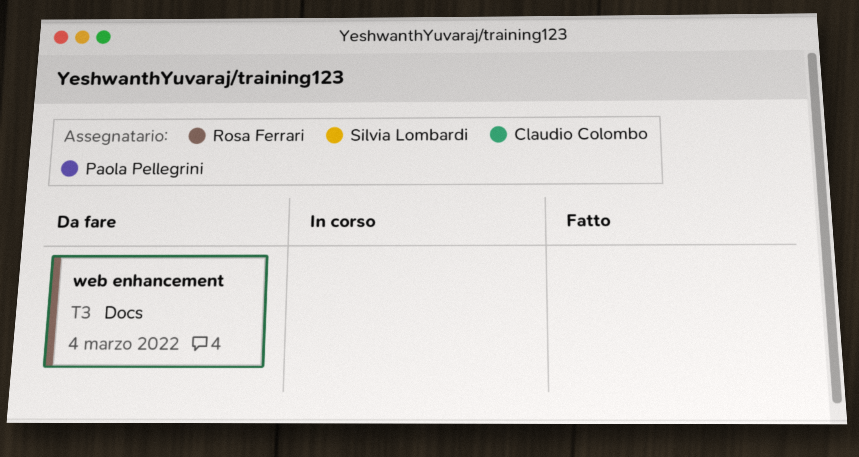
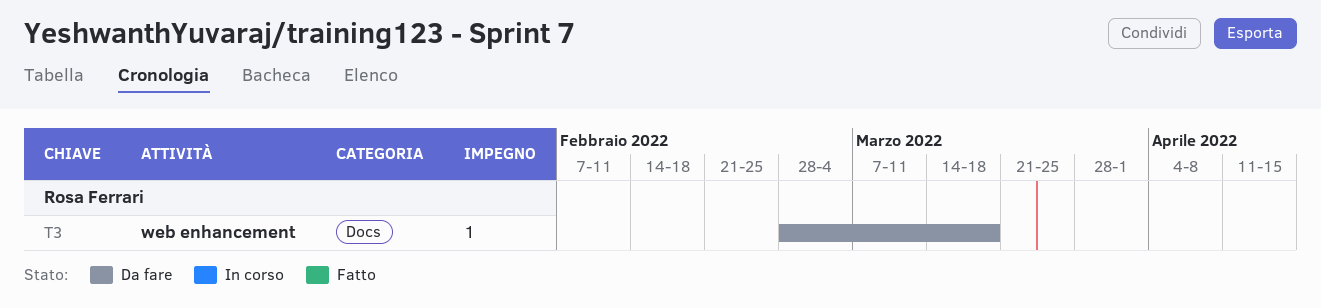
T3, due: Mar 4 -> Mar 18

